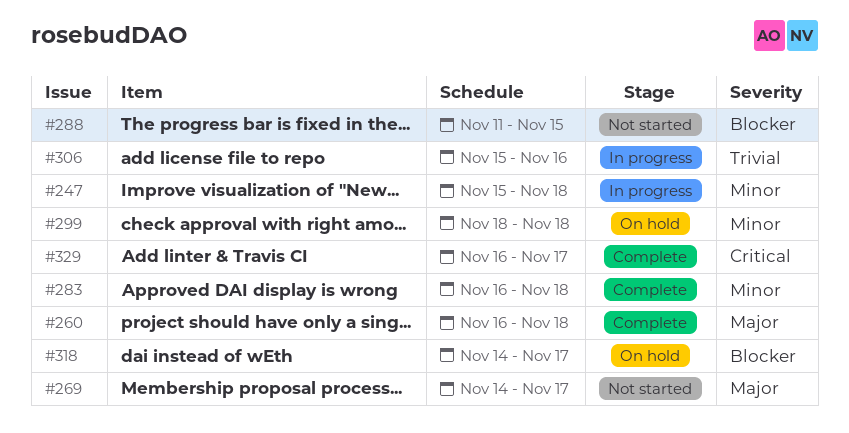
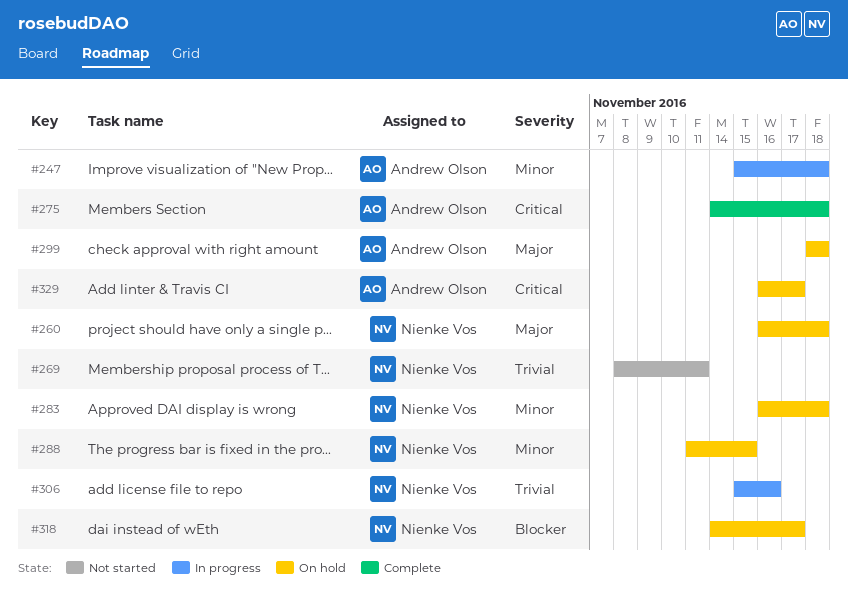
#260, status: Complete -> On hold
#269, priority: Major -> Trivial
#269, start: Nov 14 -> Nov 8
#269, due: Nov 17 -> Nov 11
#275: none -> present
#283, status: Complete -> On hold
#288, status: Not started -> On hold
#288, priority: Blocker -> Minor
#299, priority: Minor -> Major
#329, status: Complete -> On hold

